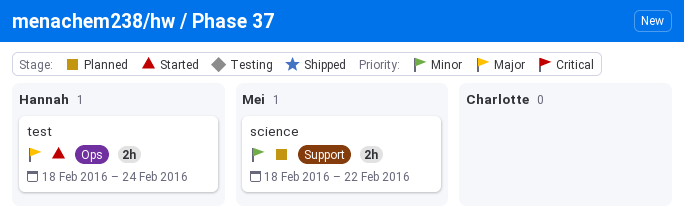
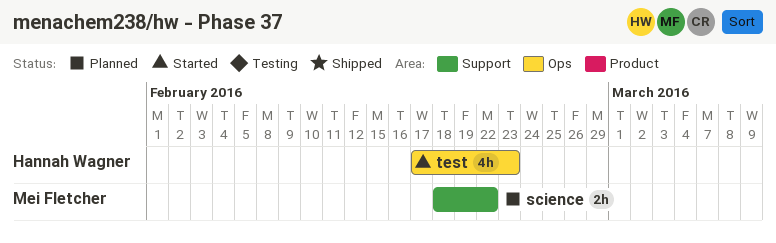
test, estimate: 2h -> 4h
test, start: Feb 18 -> Feb 17
test, due: Feb 24 -> Feb 23

